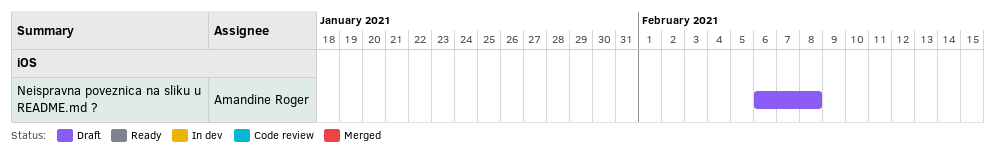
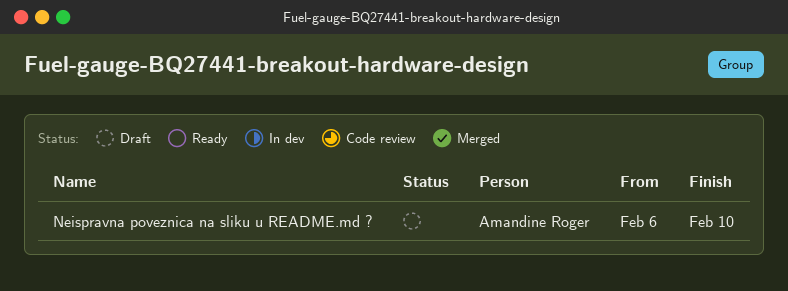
Neispravna poveznica na sliku u README.md ?, due: Feb 8 -> Feb 10

